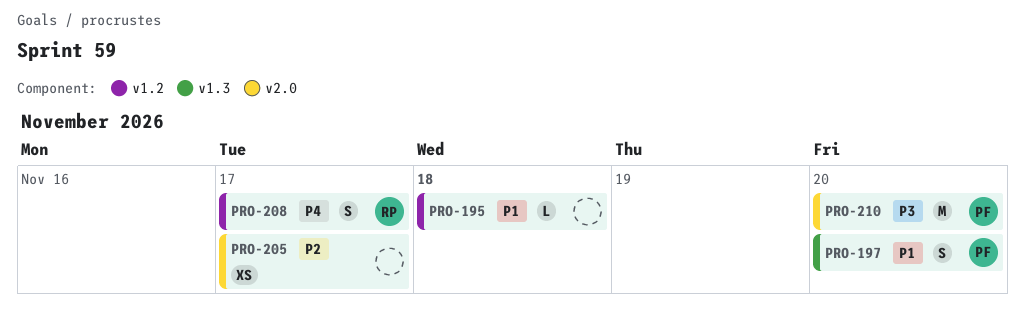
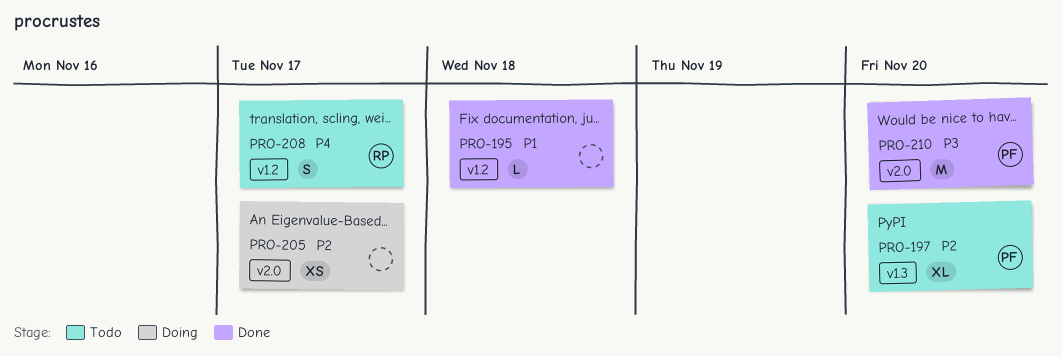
PRO-197, priority: P1 -> P2
PRO-197, estimate: S -> XL

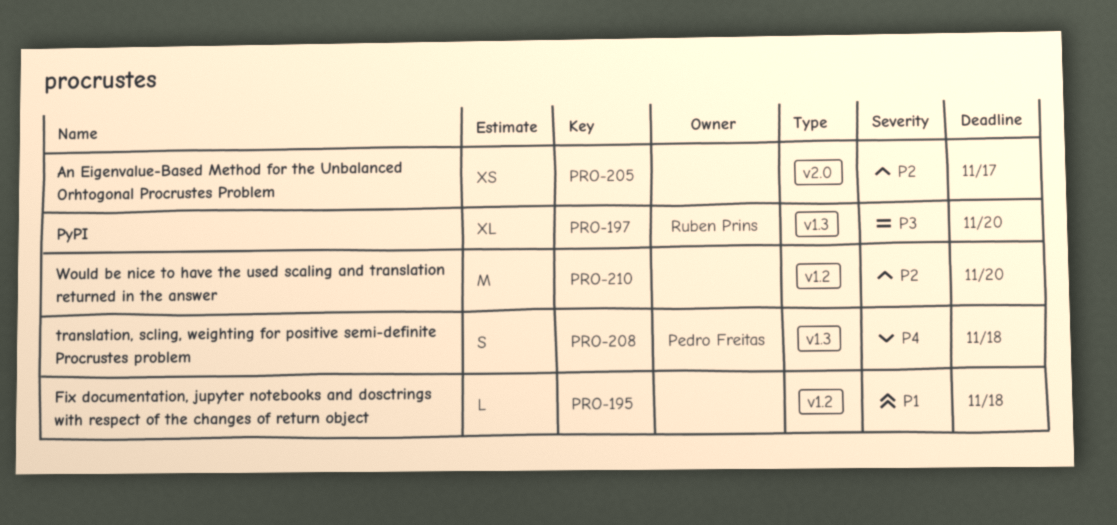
PRO-197, owner: Pedro Freitas -> Ruben Prins
PRO-197, priority: P2 -> P3
PRO-208, owner: Ruben Prins -> Pedro Freitas
PRO-208, label: v1.2 -> v1.3
PRO-208, due: Nov 17 -> Nov 18
PRO-210, owner: Pedro Freitas -> none
PRO-210, priority: P3 -> P2
PRO-210, label: v2.0 -> v1.2

